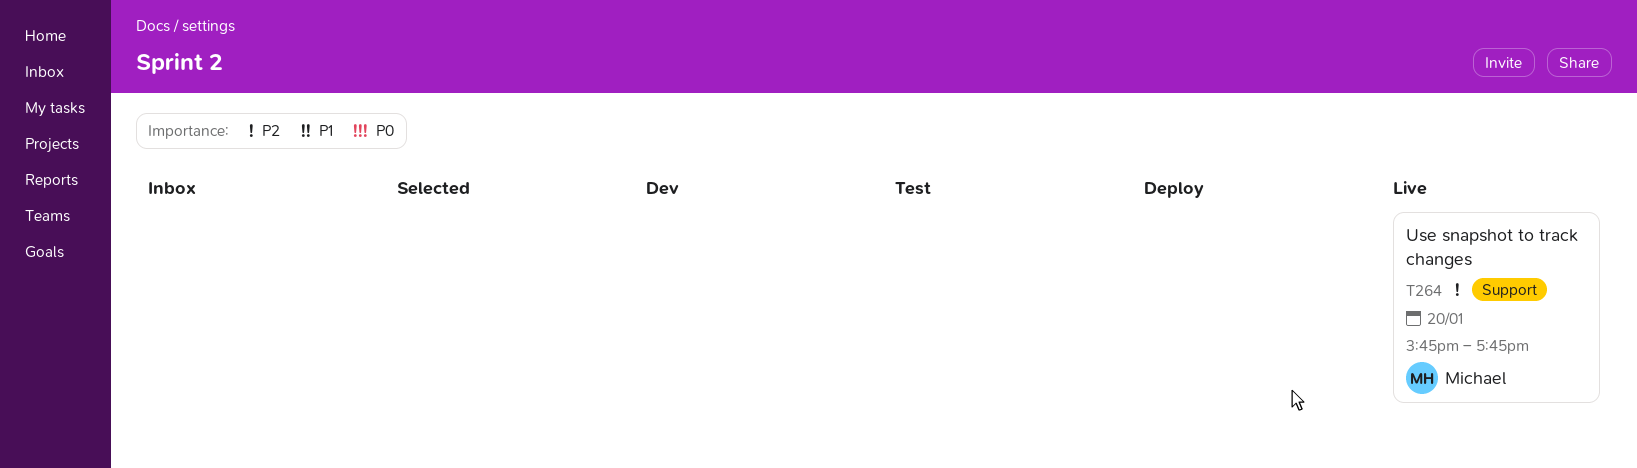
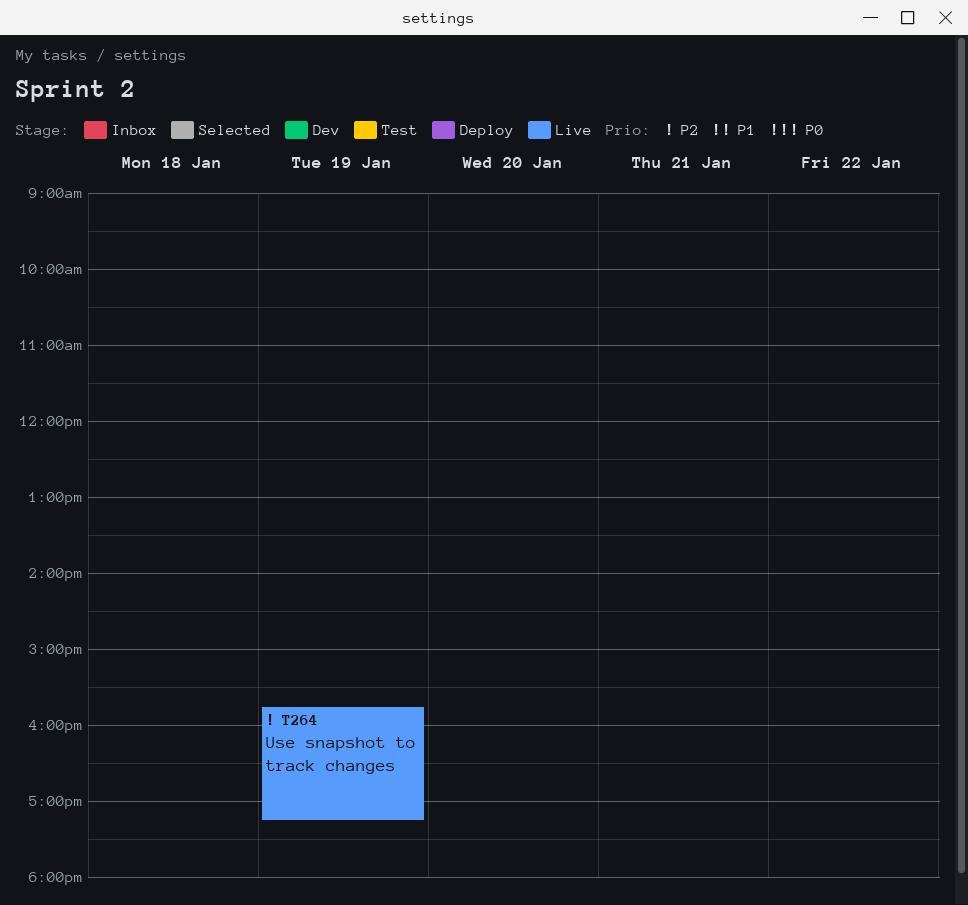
T264, day: Jan 20 -> Jan 19
T264, ends: 17:45 -> 17:15

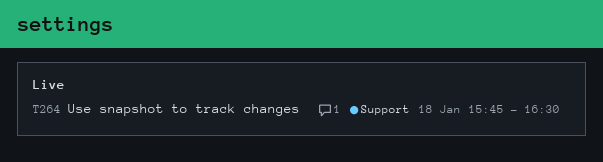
T264, day: Jan 19 -> Jan 18
T264, ends: 17:15 -> 16:30

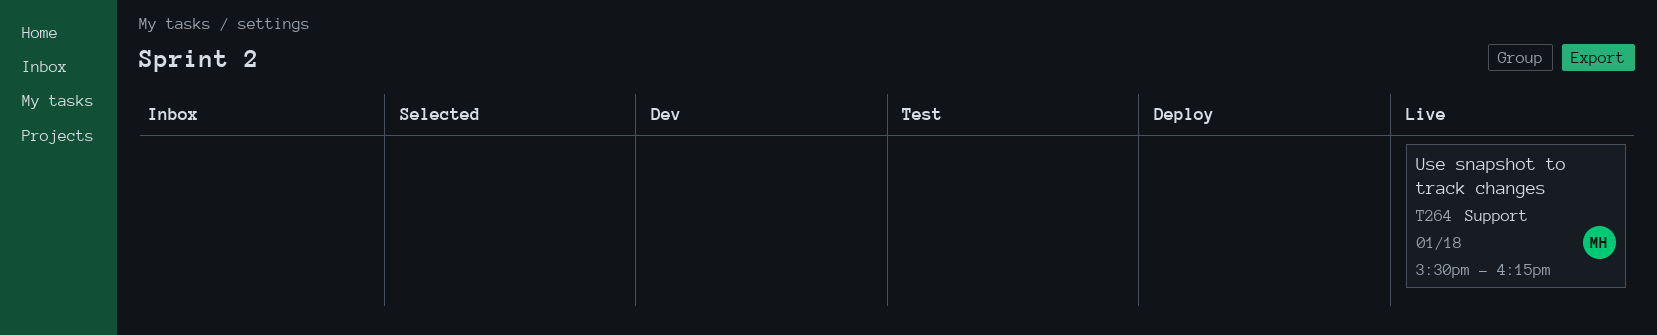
T264, begins: 15:45 -> 15:30
T264, ends: 16:30 -> 16:15

